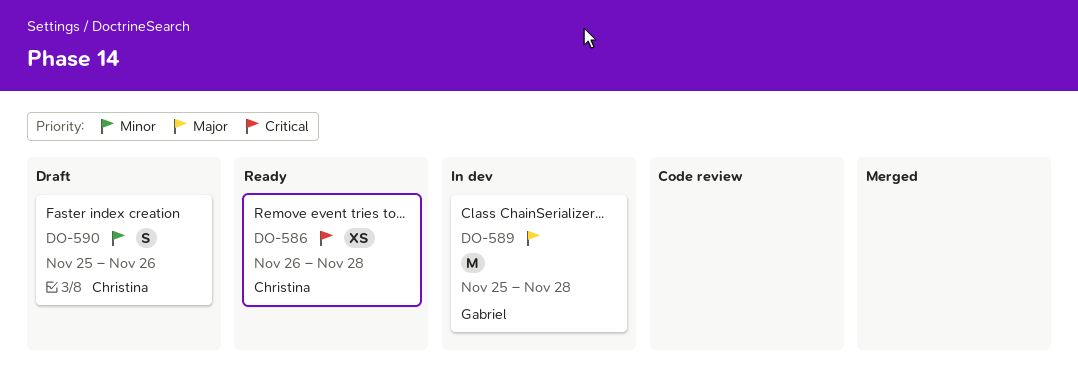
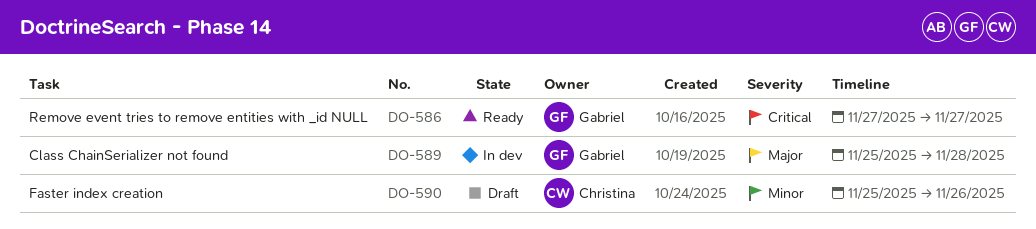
DO-586, owner: Christina -> Gabriel
DO-586, start: Nov 26 -> Nov 27
DO-586, due: Nov 28 -> Nov 27

